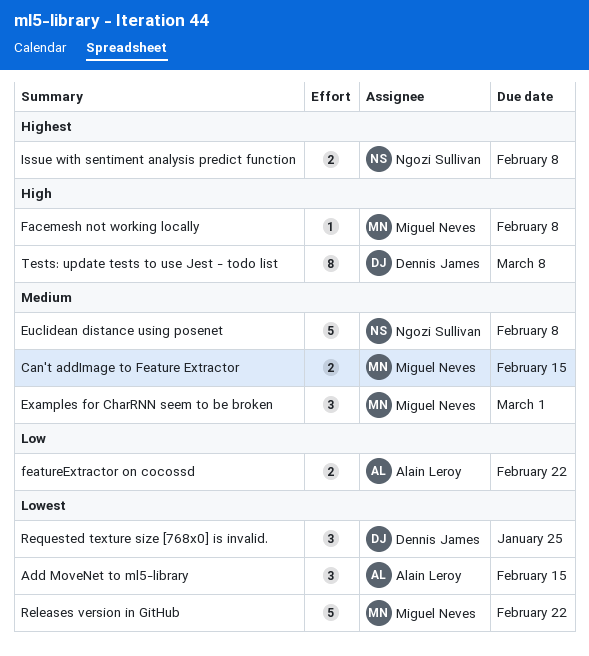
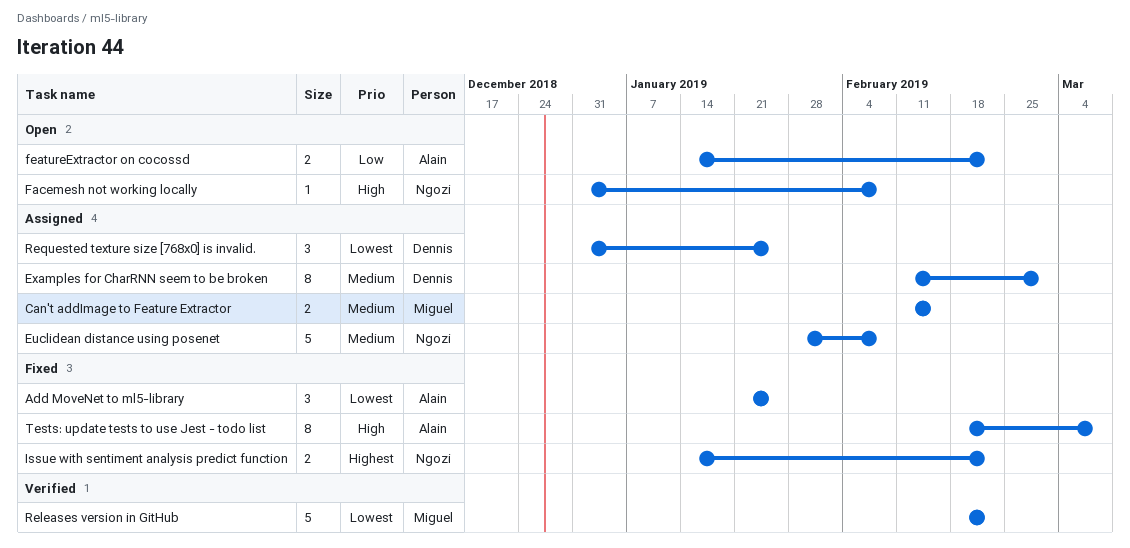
Add MoveNet to ml5-library, due: Feb 15 -> Jan 25
Examples for CharRNN seem to be broken, owner: Miguel Neves -> Dennis James
Examples for CharRNN seem to be broken, estimate: 3 -> 8
Facemesh not working locally, owner: Miguel Neves -> Ngozi Sullivan
Issue with sentiment analysis predict function, due: Feb 8 -> Feb 22
Tests: update tests to use Jest - todo list, owner: Dennis James -> Alain Leroy

